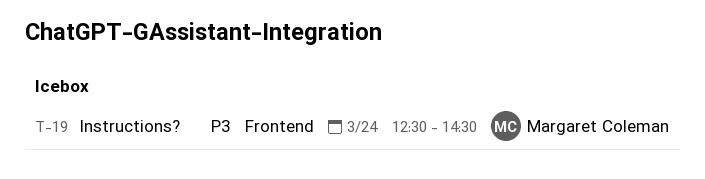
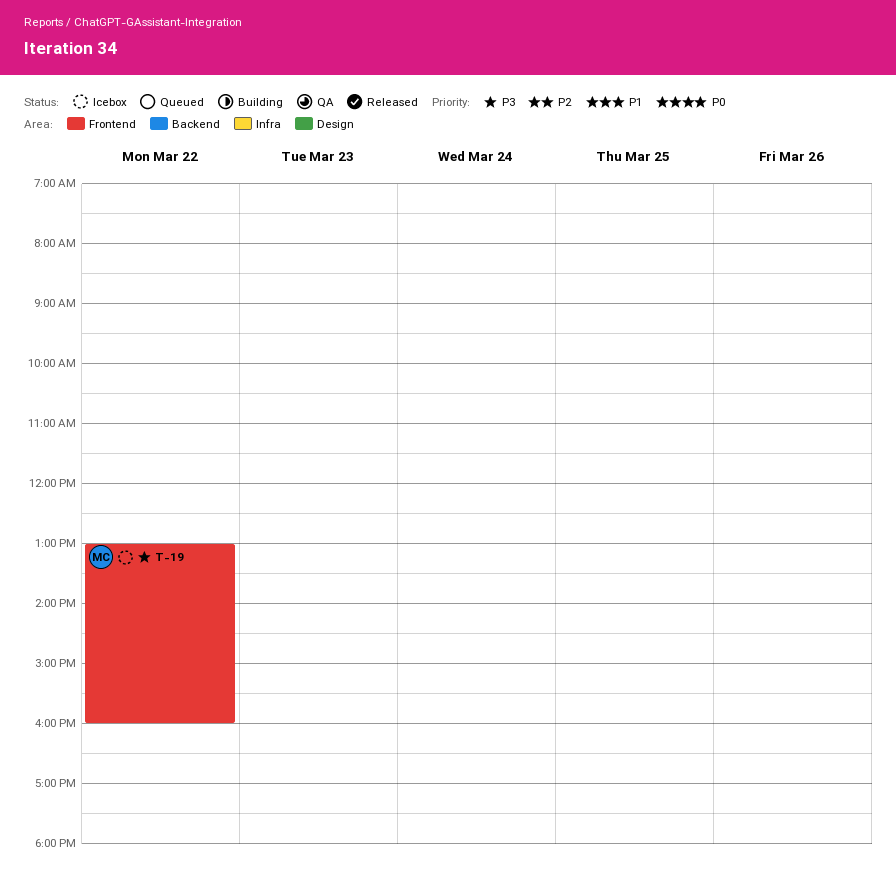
T-19, day: Mar 24 -> Mar 22
T-19, begins: 12:30 -> 13:00
T-19, ends: 14:30 -> 16:00

